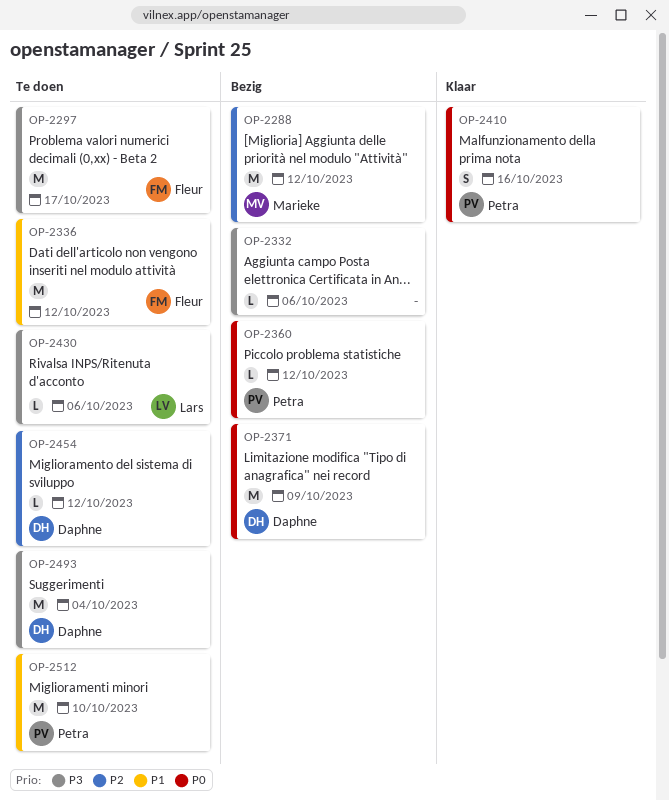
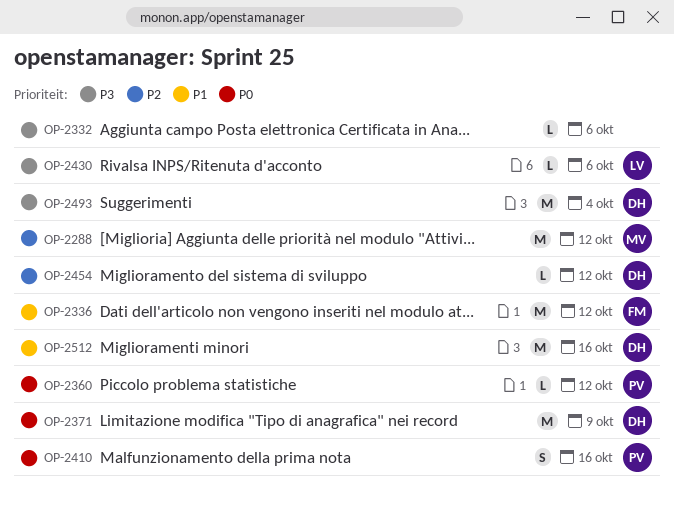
OP-2297: present -> none
OP-2512, owner: Petra -> Daphne
OP-2512, due: Oct 10 -> Oct 16

